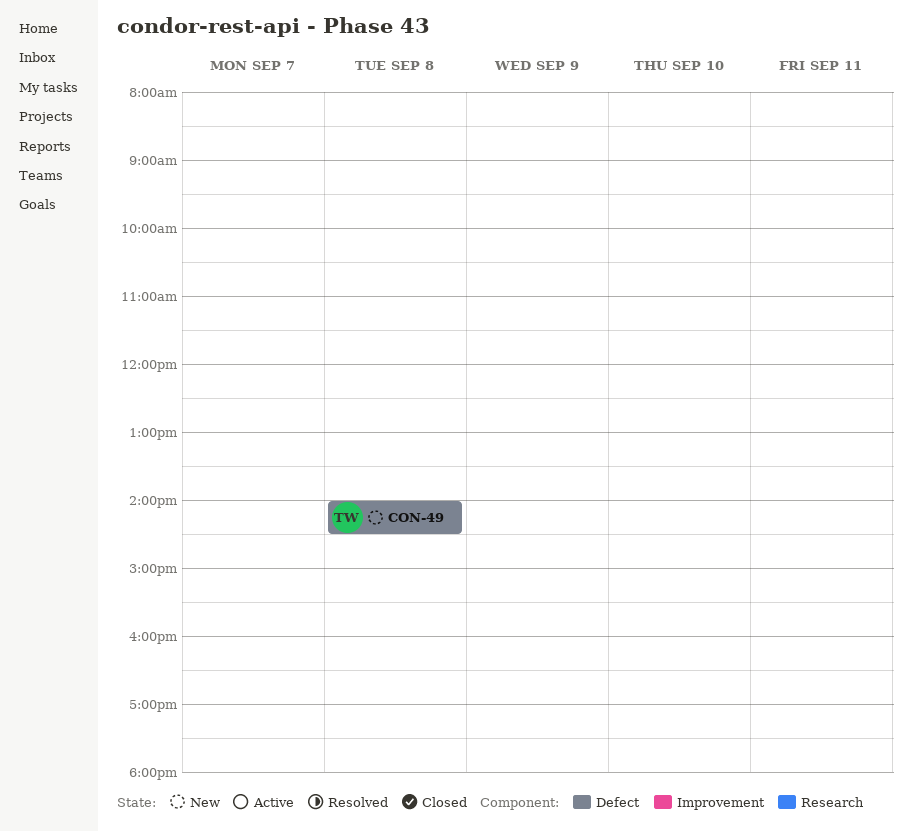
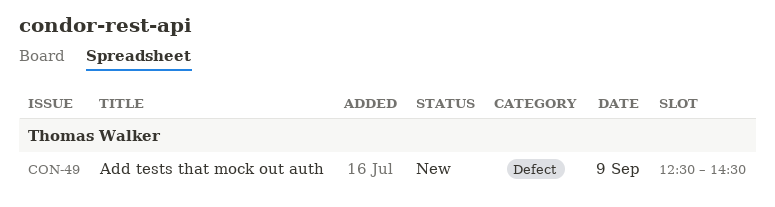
CON-49, day: Sep 8 -> Sep 9
CON-49, begins: 14:00 -> 12:30

